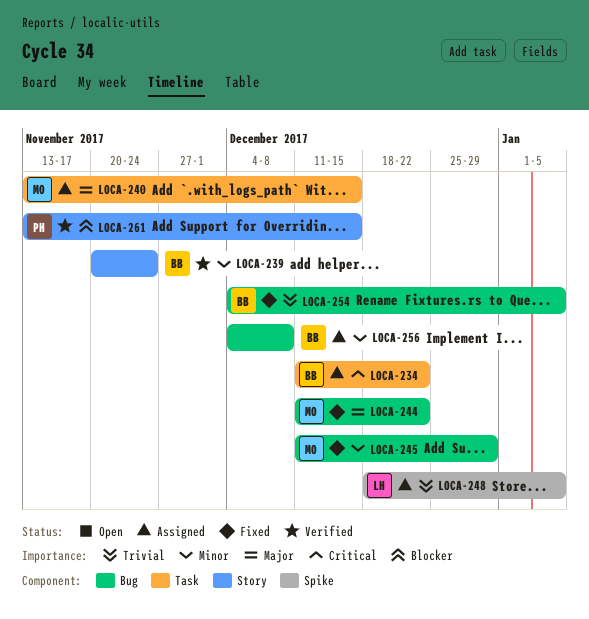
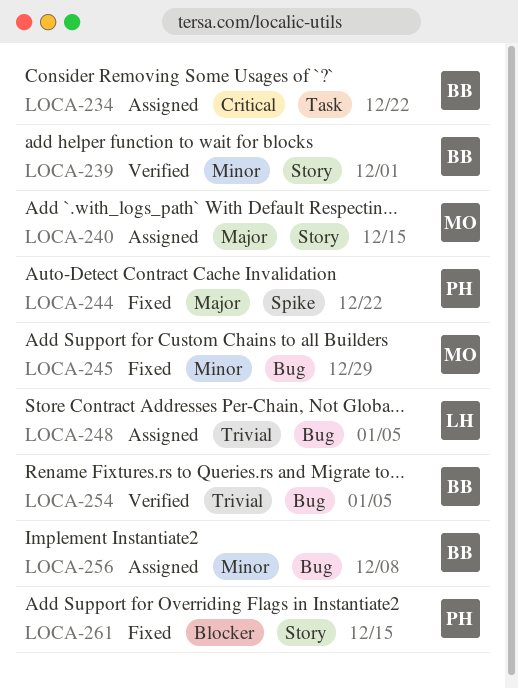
LOCA-239, due: Nov 24 -> Dec 1
LOCA-240, label: Task -> Story
LOCA-244, owner: MO -> PH
LOCA-244, label: Bug -> Spike
LOCA-248, label: Spike -> Bug
LOCA-254, status: Fixed -> Verified
LOCA-261, status: Verified -> Fixed

